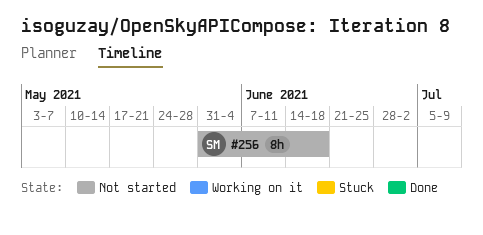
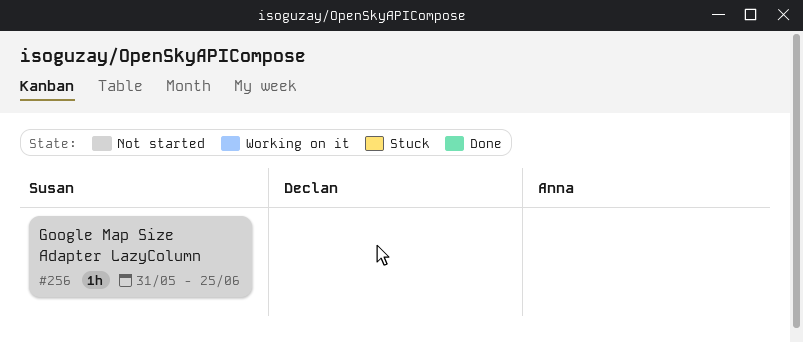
#256, estimate: 8h -> 1h
#256, due: Jun 18 -> Jun 25

